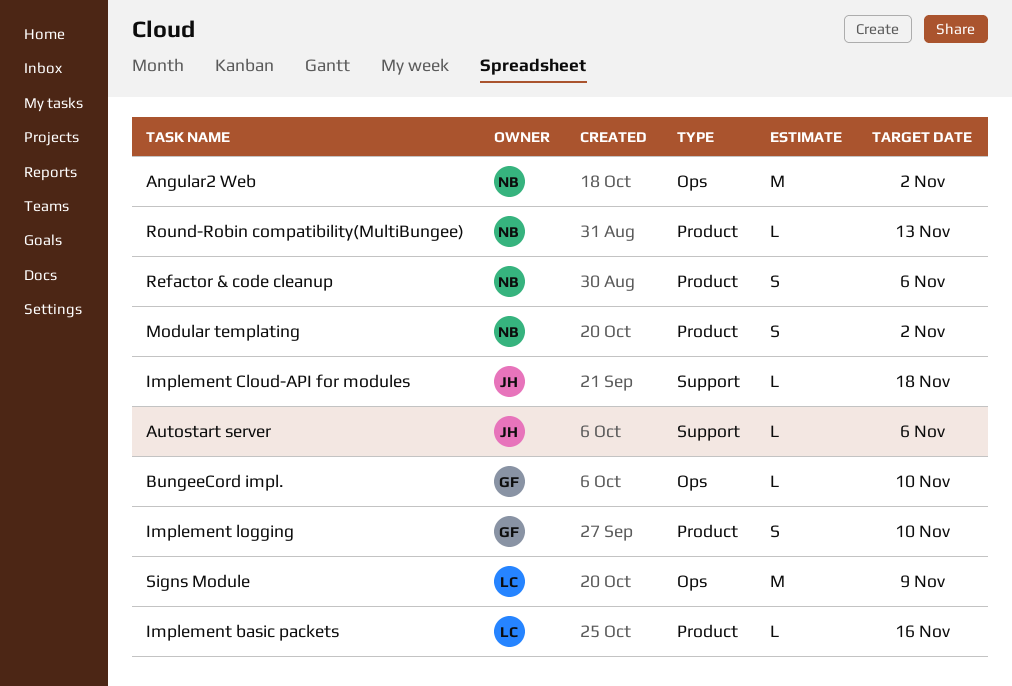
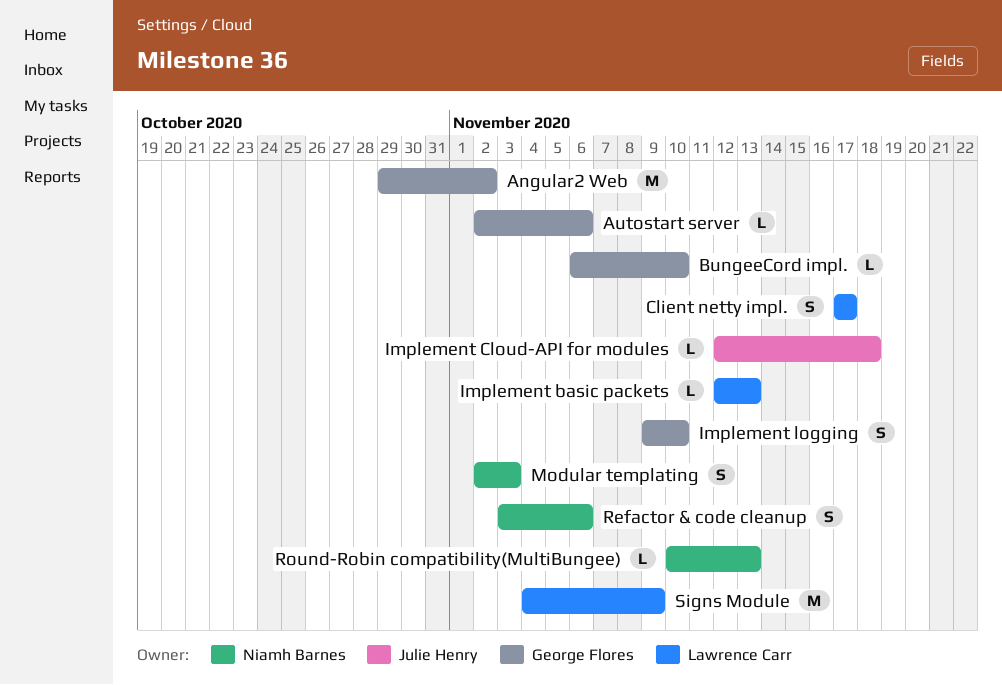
Angular2 Web, owner: Niamh Barnes -> George Flores
Autostart server, owner: Julie Henry -> George Flores
Client netty impl.: none -> present
Implement basic packets, due: Nov 16 -> Nov 13
Modular templating, due: Nov 2 -> Nov 3

